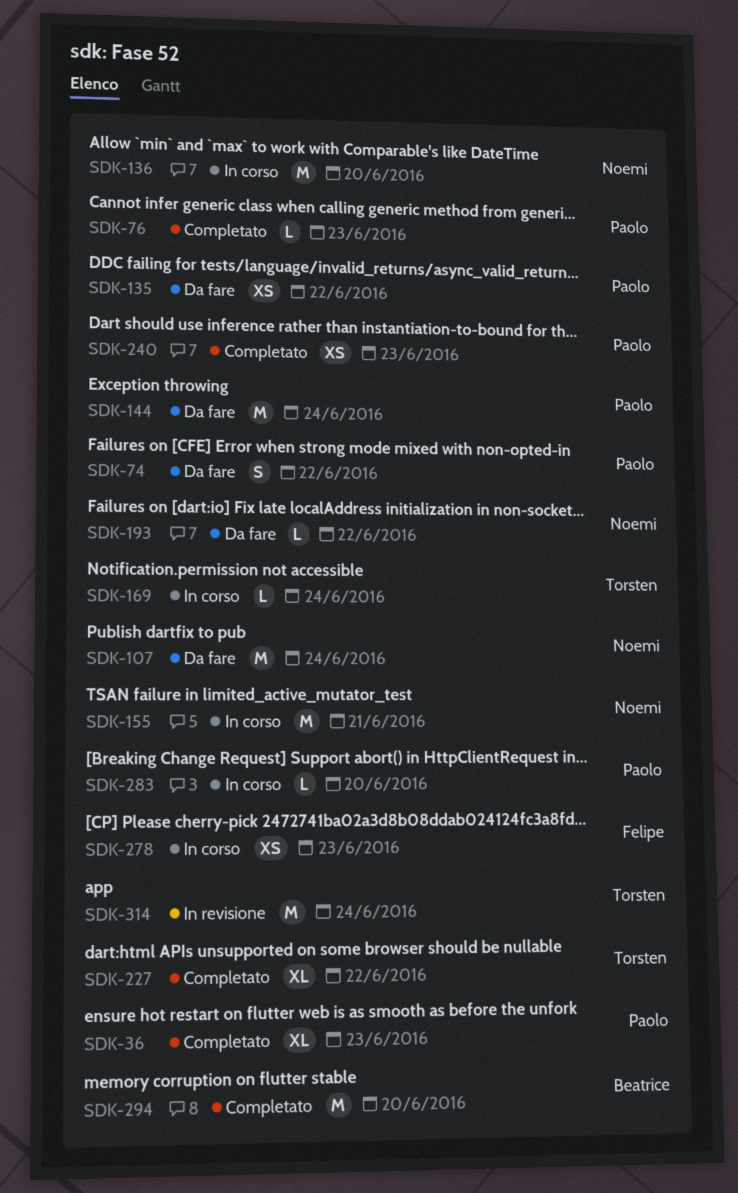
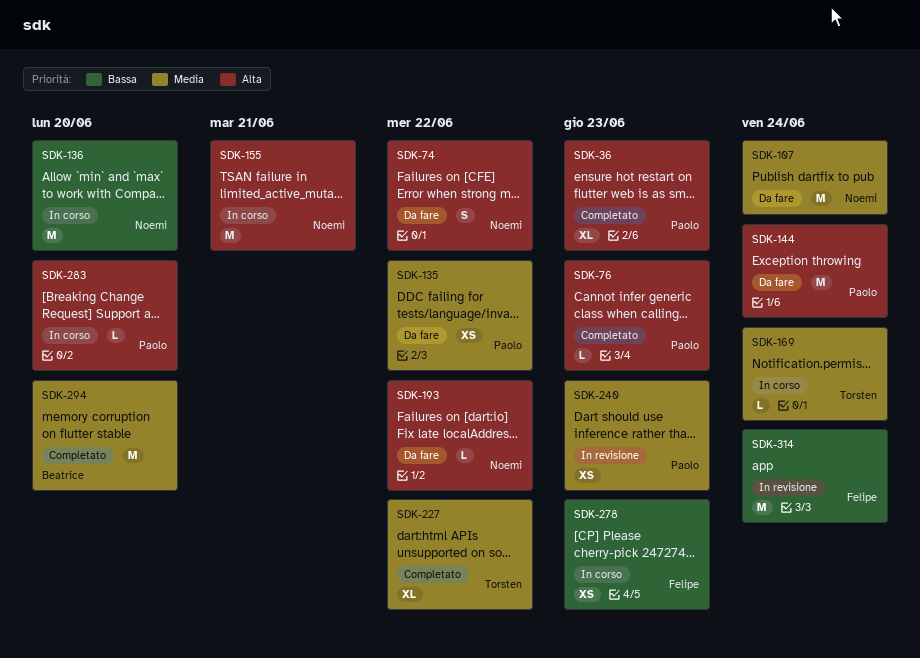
SDK-74, owner: Paolo -> Noemi
SDK-240, status: Completato -> In revisione
SDK-314, owner: Torsten -> Felipe

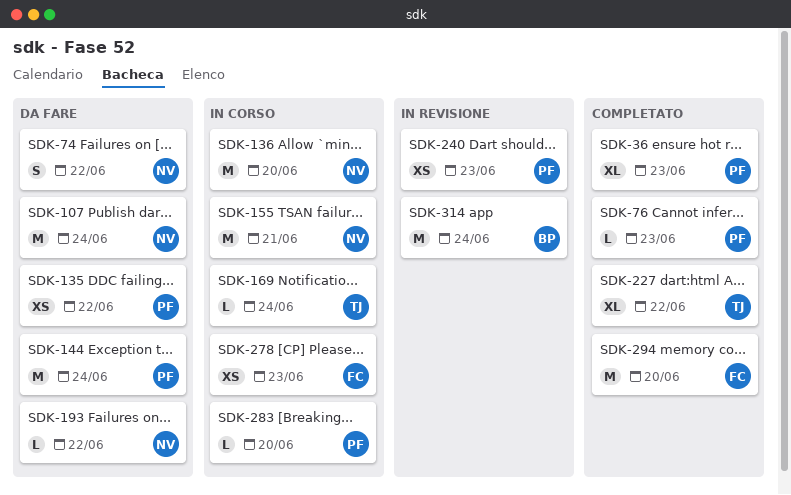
SDK-294, owner: Beatrice -> Felipe
SDK-314, owner: Felipe -> Beatrice

